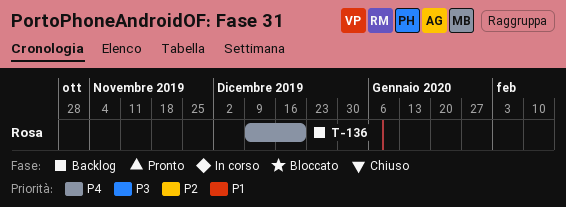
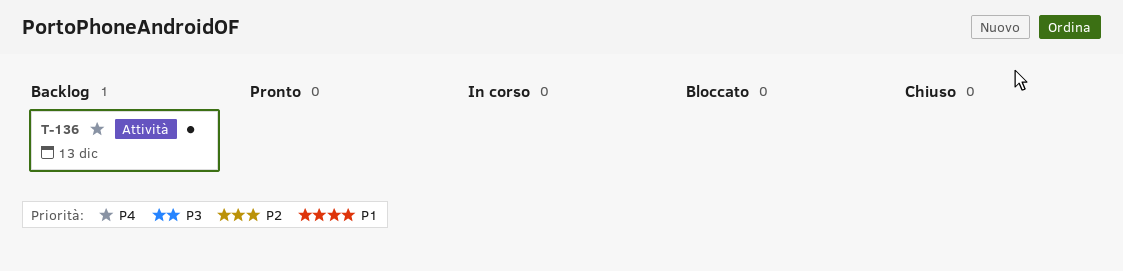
T-136, due: Dec 20 -> Dec 13

